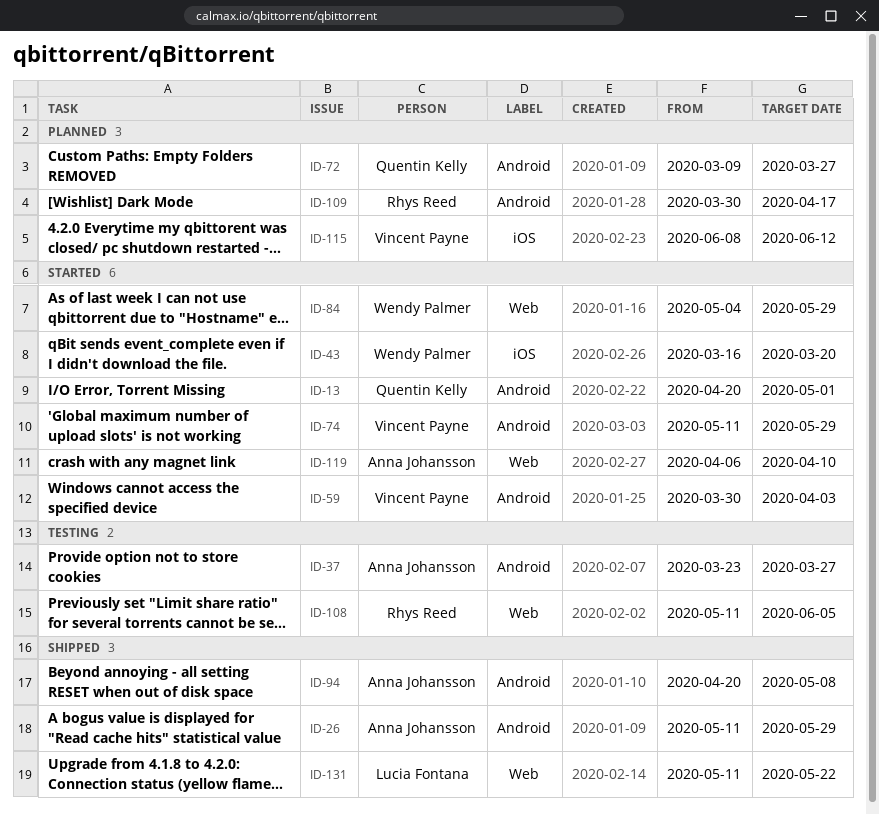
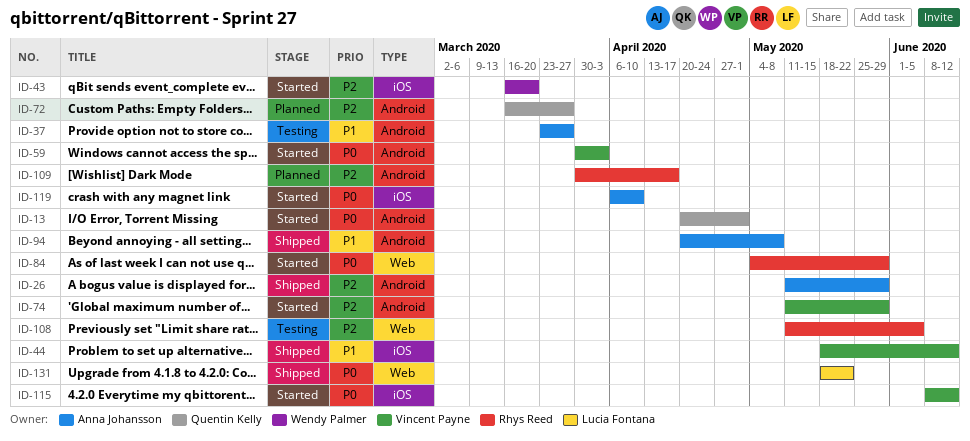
ID-44: none -> present
ID-72, start: Mar 9 -> Mar 16
ID-84, owner: Wendy Palmer -> Rhys Reed
ID-115, status: Planned -> Started
ID-119, label: Web -> iOS
ID-131, start: May 11 -> May 18

